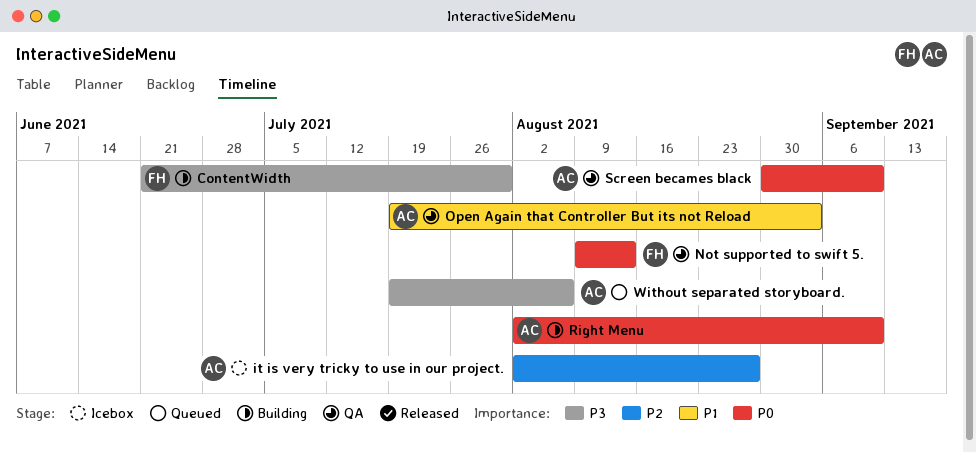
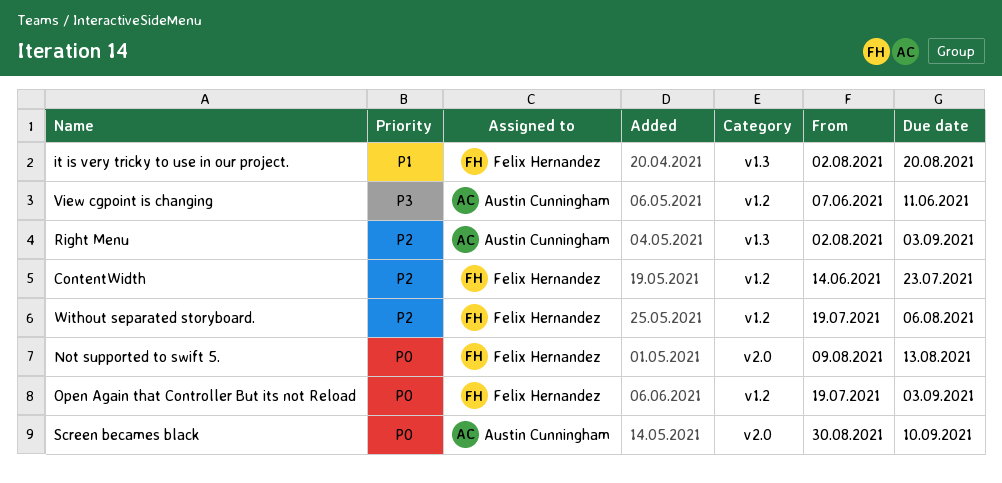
ContentWidth, priority: P3 -> P2
ContentWidth, start: Jun 21 -> Jun 14
ContentWidth, due: Jul 30 -> Jul 23
it is very tricky to use in our project., owner: Austin Cunningham -> Felix Hernandez
it is very tricky to use in our project., priority: P2 -> P1
it is very tricky to use in our project., due: Aug 27 -> Aug 20
Open Again that Controller But its not Reload, owner: Austin Cunningham -> Felix Hernandez
Open Again that Controller But its not Reload, priority: P1 -> P0
Right Menu, priority: P0 -> P2
Right Menu, due: Sep 10 -> Sep 3
View cgpoint is changing: none -> present
Without separated storyboard., owner: Austin Cunningham -> Felix Hernandez
Without separated storyboard., priority: P3 -> P2

